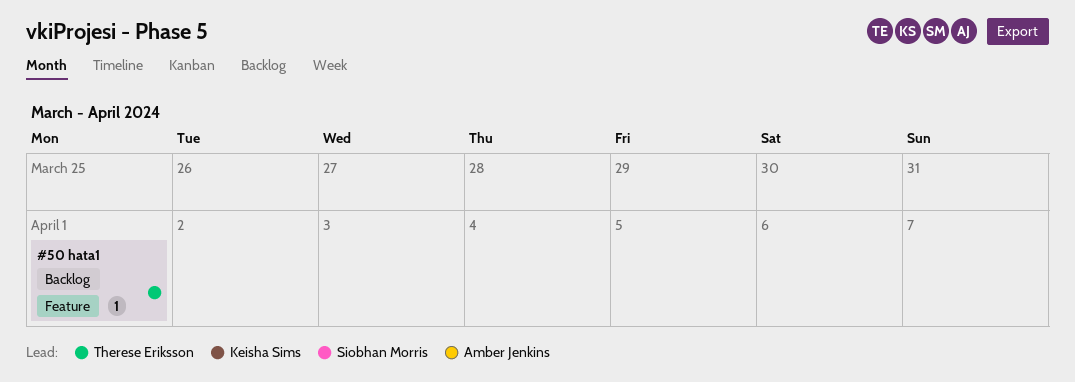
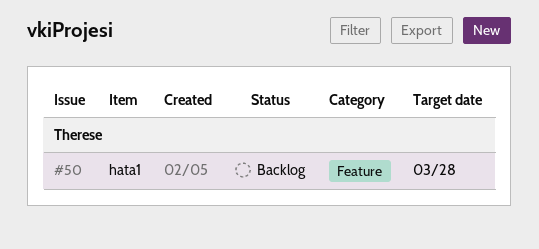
#50, due: Apr 1 -> Mar 28

